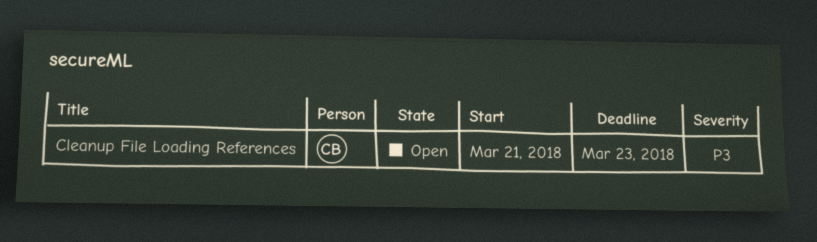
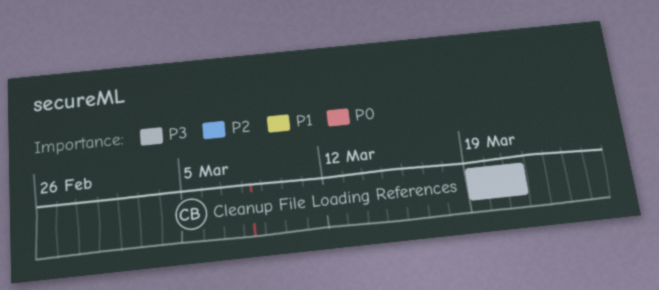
Cleanup File Loading References, start: Mar 21 -> Mar 19
Cleanup File Loading References, due: Mar 23 -> Mar 21

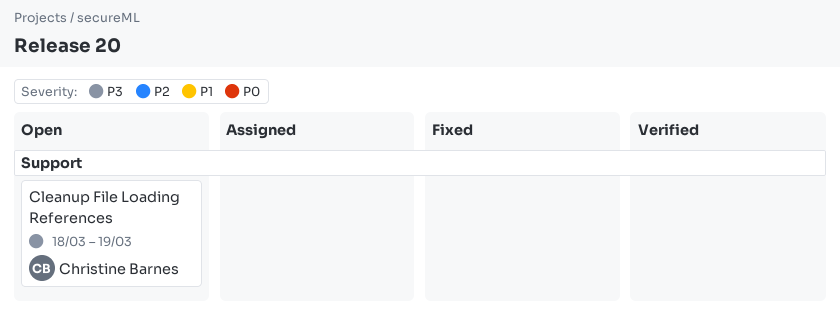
Cleanup File Loading References, start: Mar 19 -> Mar 18
Cleanup File Loading References, due: Mar 21 -> Mar 19

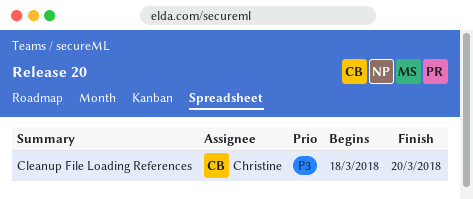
Cleanup File Loading References, due: Mar 19 -> Mar 20

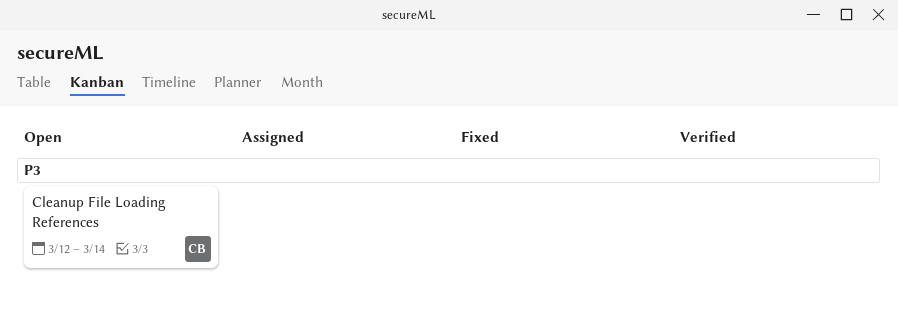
Cleanup File Loading References, start: Mar 18 -> Mar 12
Cleanup File Loading References, due: Mar 20 -> Mar 14

